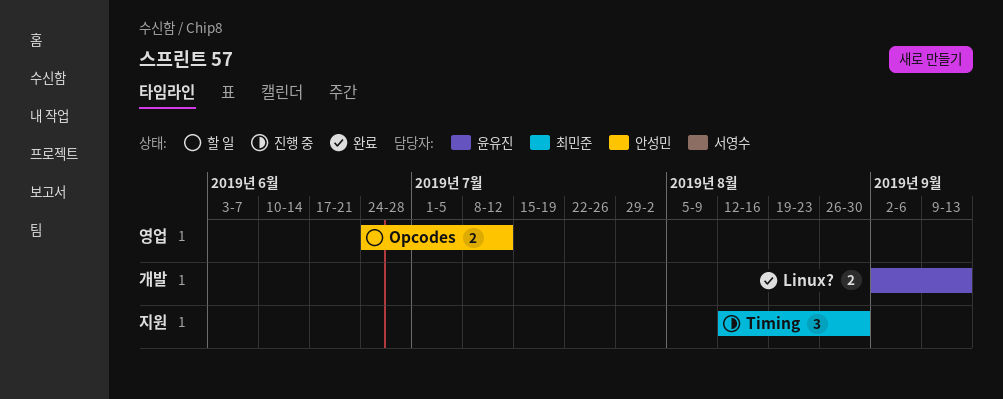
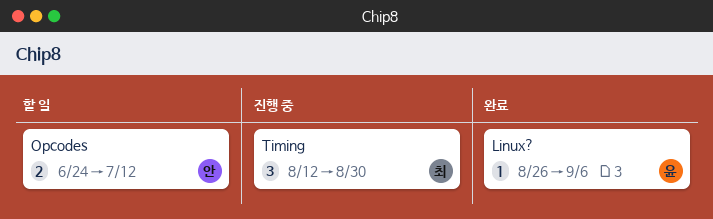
Linux?, estimate: 2 -> 1
Linux?, start: Sep 2 -> Aug 26
Linux?, due: Sep 13 -> Sep 6

